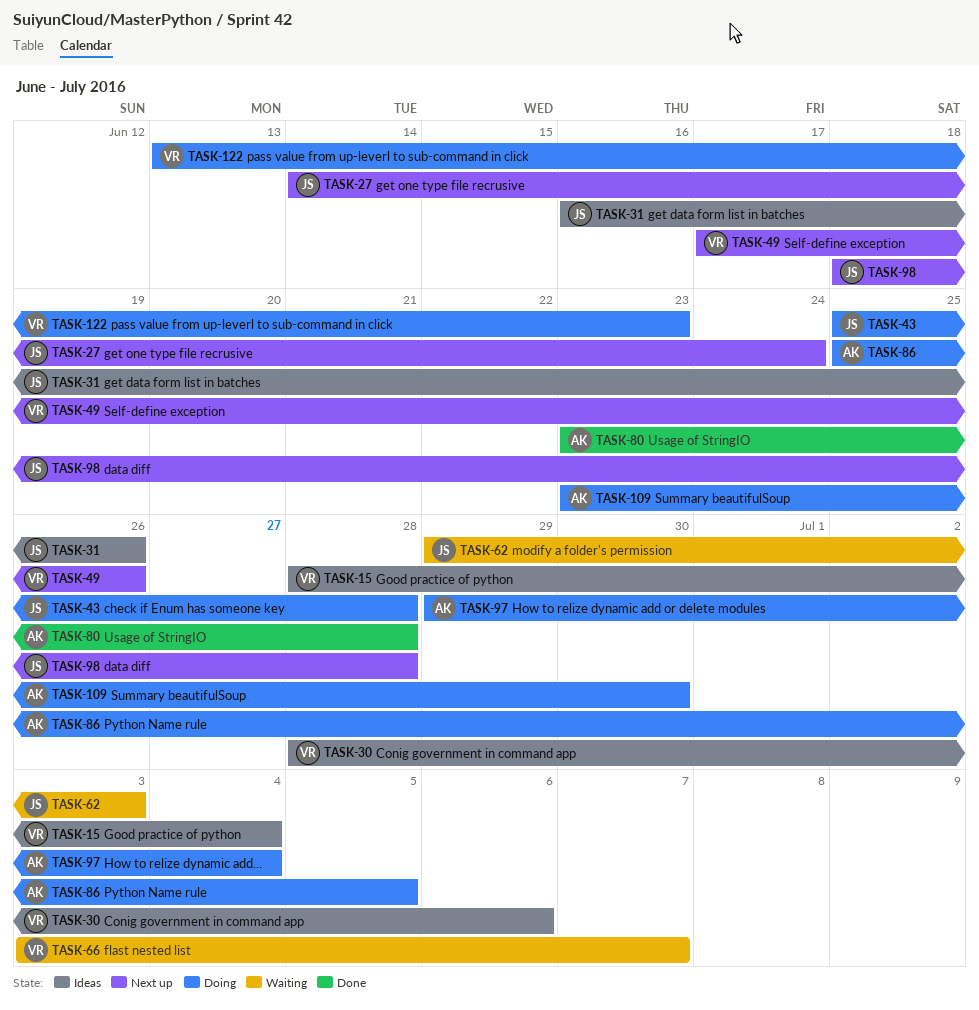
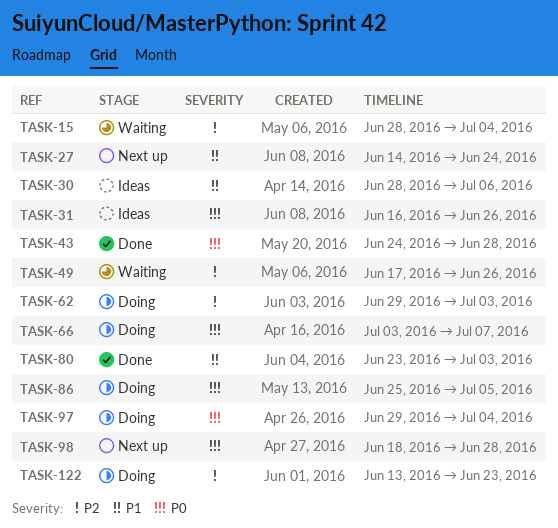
TASK-15, status: Ideas -> Waiting
TASK-43, status: Doing -> Done
TASK-43, start: Jun 25 -> Jun 24
TASK-49, status: Next up -> Waiting
TASK-62, status: Waiting -> Doing
TASK-66, status: Waiting -> Doing
TASK-80, due: Jun 28 -> Jul 3
TASK-109: present -> none

